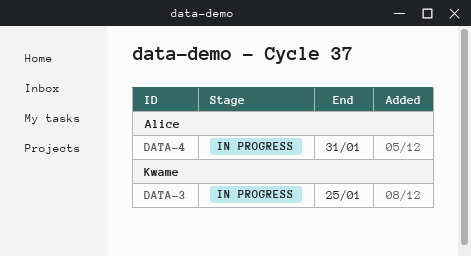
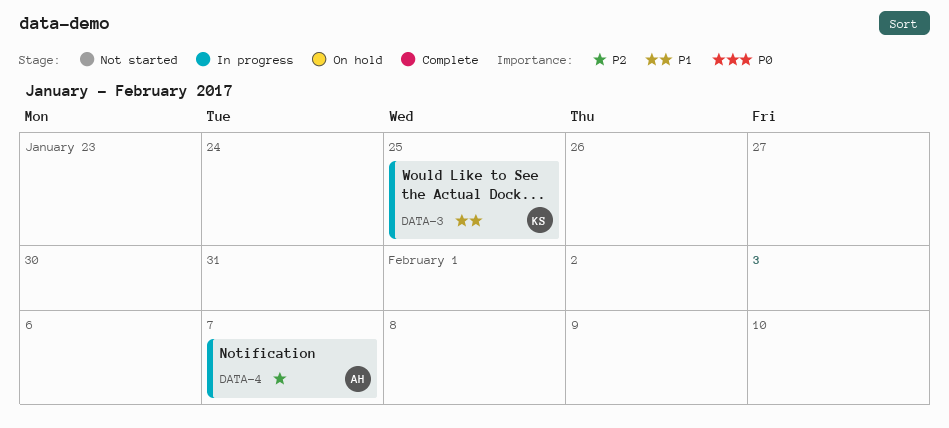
DATA-4, due: Jan 31 -> Feb 7

